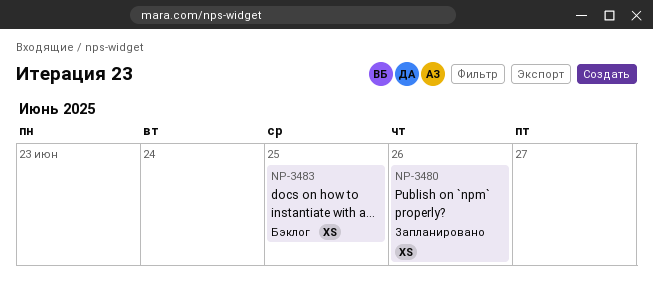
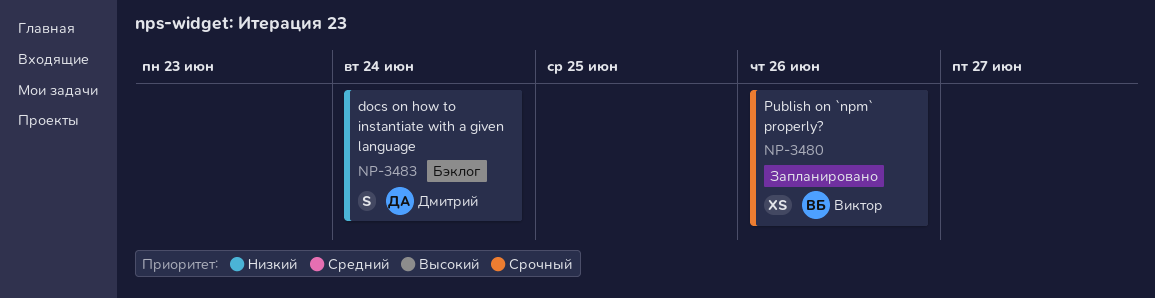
NP-3483, estimate: XS -> S
NP-3483, due: Jun 25 -> Jun 24

